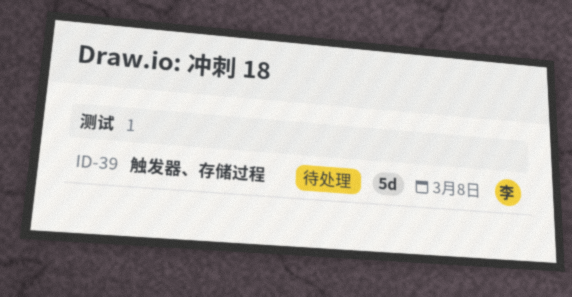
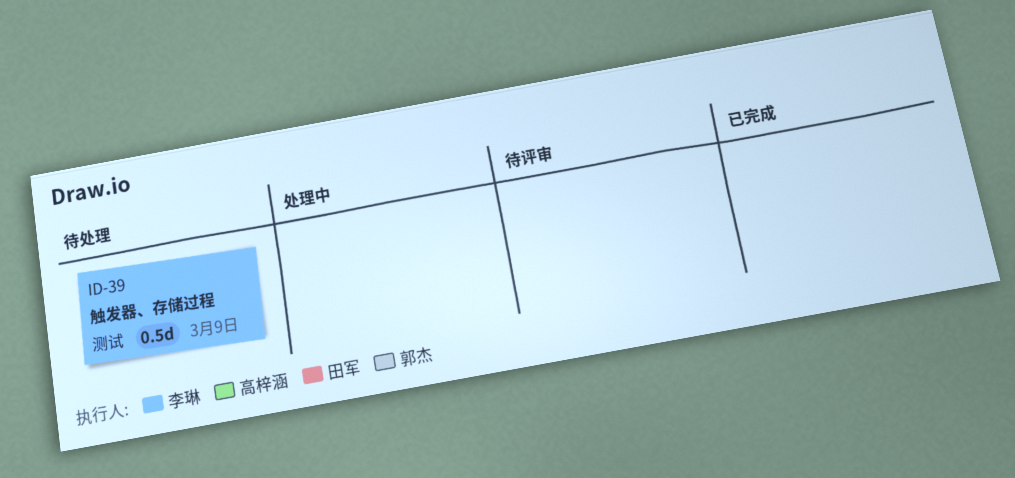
ID-39, estimate: 5d -> 0.5d
ID-39, due: Mar 8 -> Mar 9

